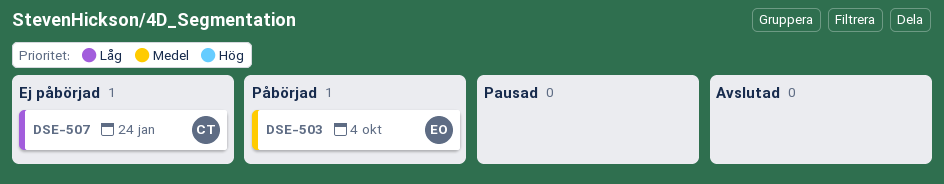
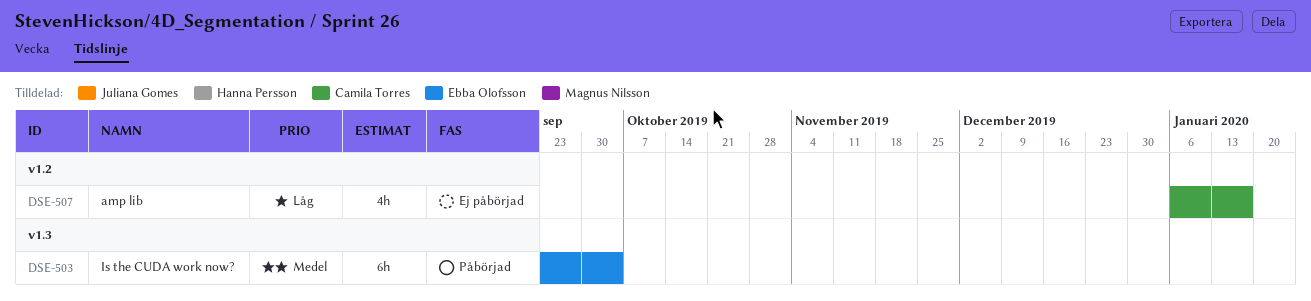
DSE-507, due: Jan 24 -> Jan 17

